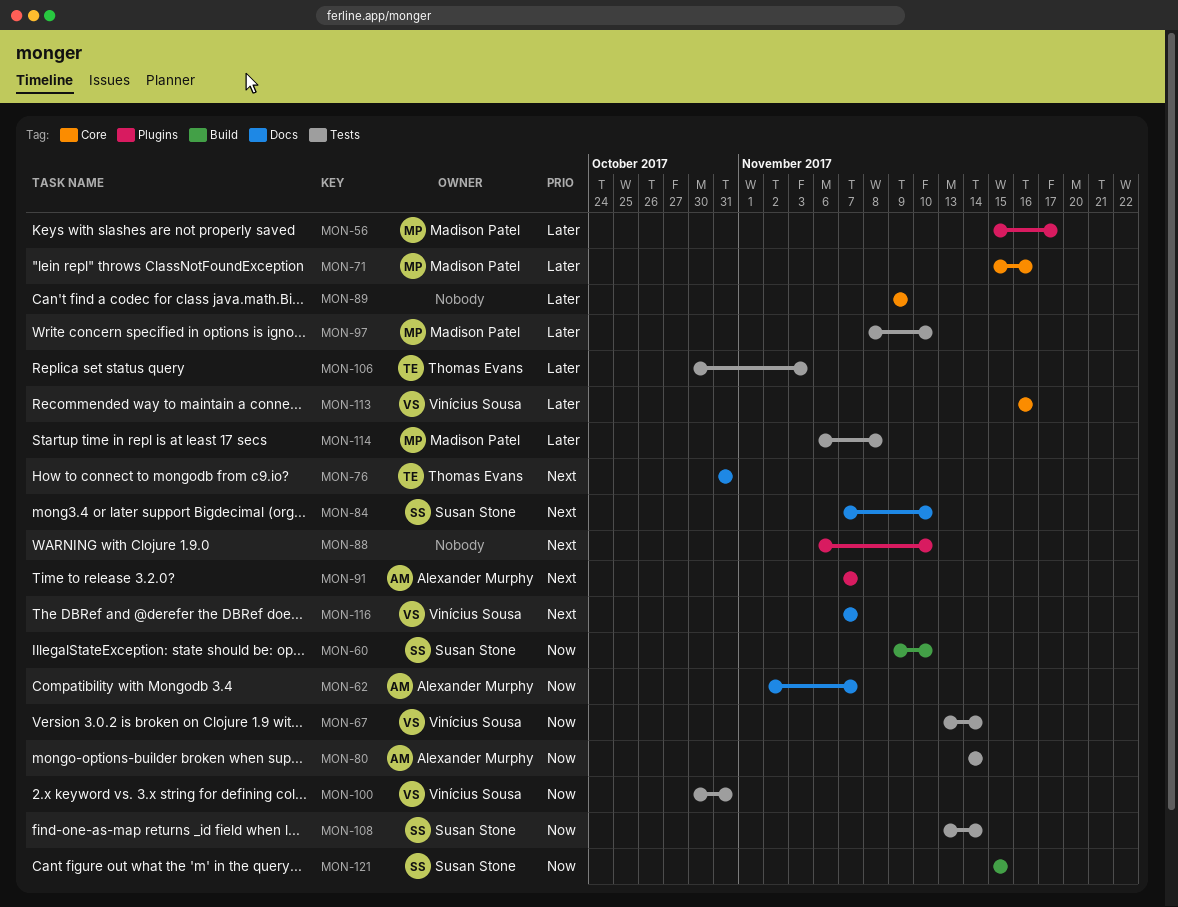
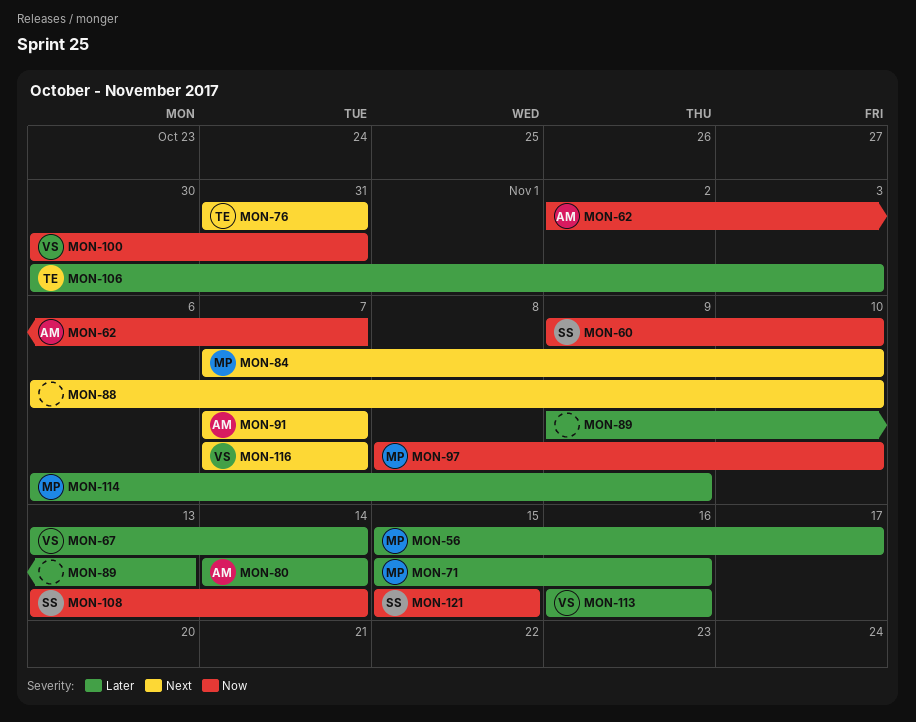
MON-67, priority: Now -> Later
MON-80, priority: Now -> Later
MON-84, owner: Susan Stone -> Madison Patel
MON-89, due: Nov 9 -> Nov 13
MON-97, priority: Later -> Now
MON-114, due: Nov 8 -> Nov 9

